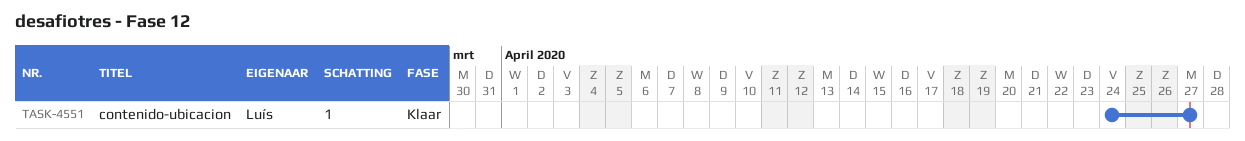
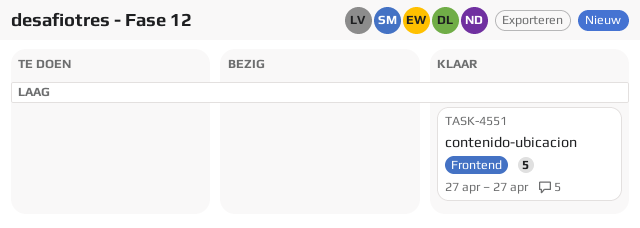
TASK-4551, estimate: 1 -> 5
TASK-4551, start: Apr 24 -> Apr 27

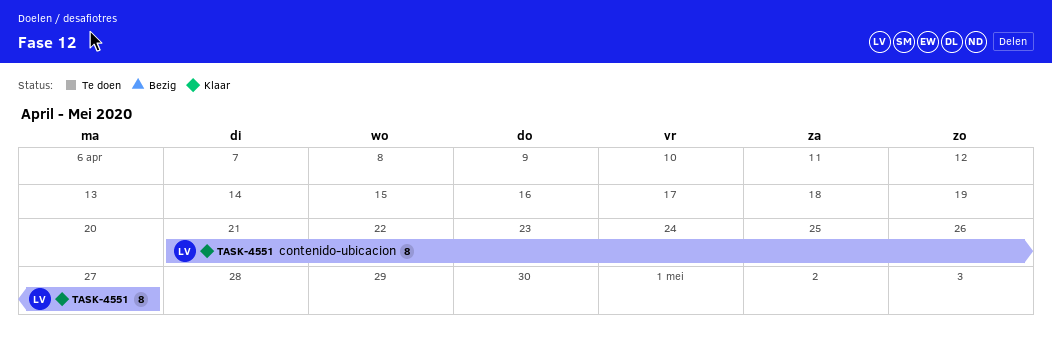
TASK-4551, estimate: 5 -> 8
TASK-4551, start: Apr 27 -> Apr 21

